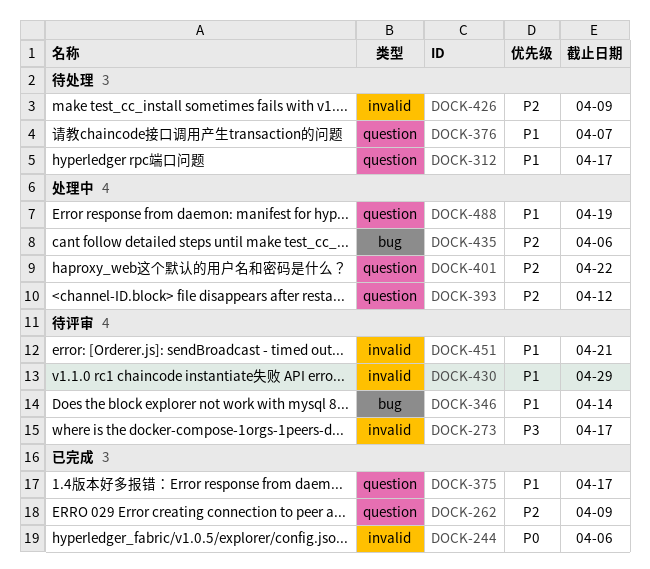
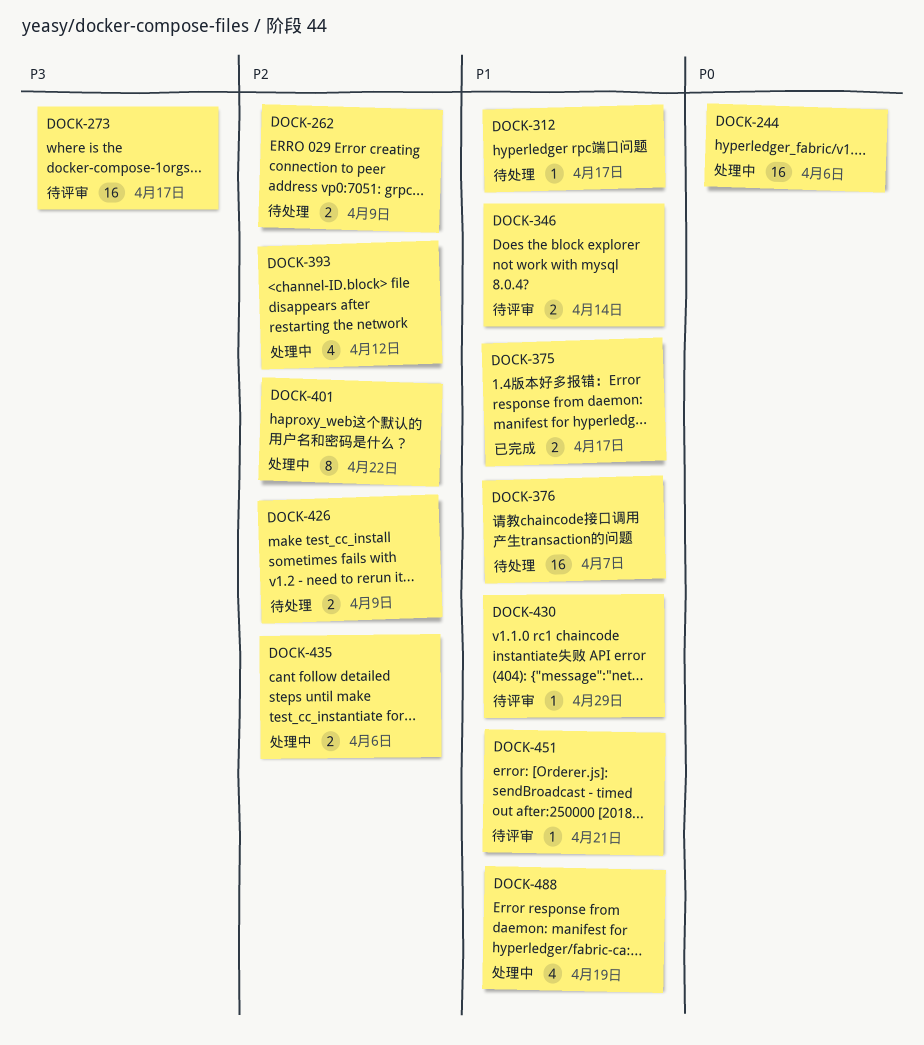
DOCK-244, status: 已完成 -> 处理中
DOCK-262, status: 已完成 -> 待处理

